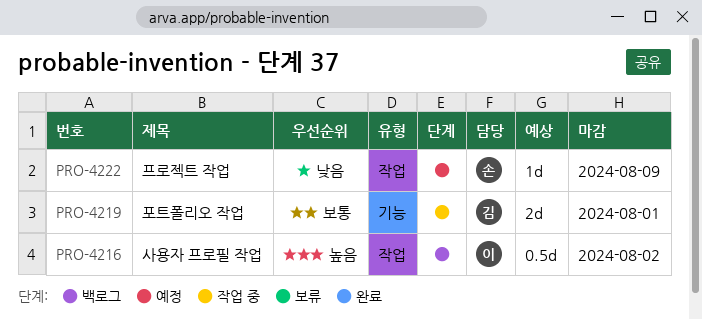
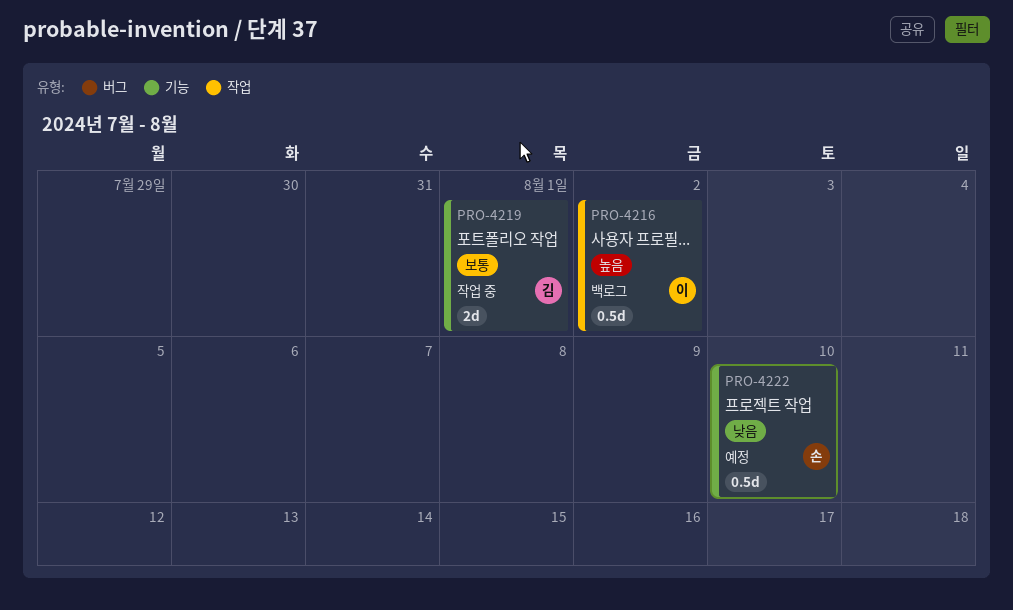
PRO-4222, label: 작업 -> 기능
PRO-4222, estimate: 1d -> 0.5d
PRO-4222, due: Aug 9 -> Aug 10

